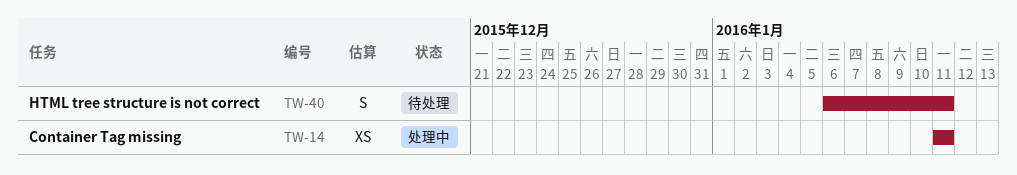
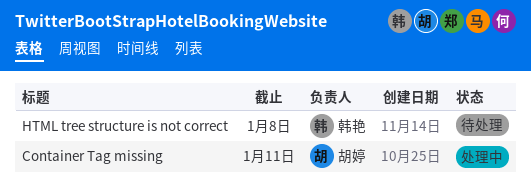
HTML tree structure is not correct, due: Jan 11 -> Jan 8

